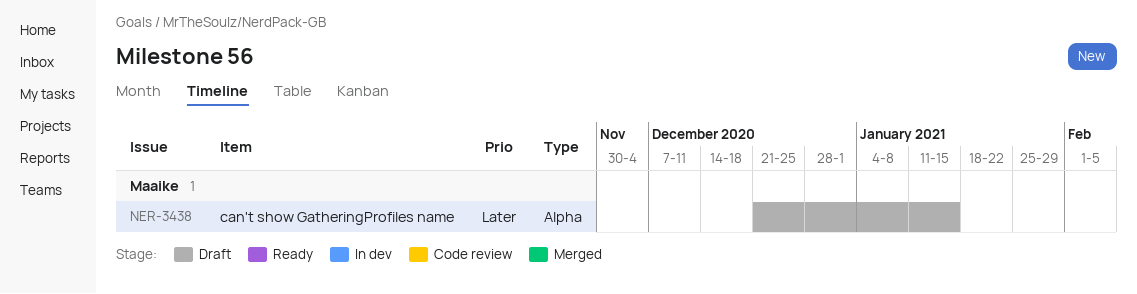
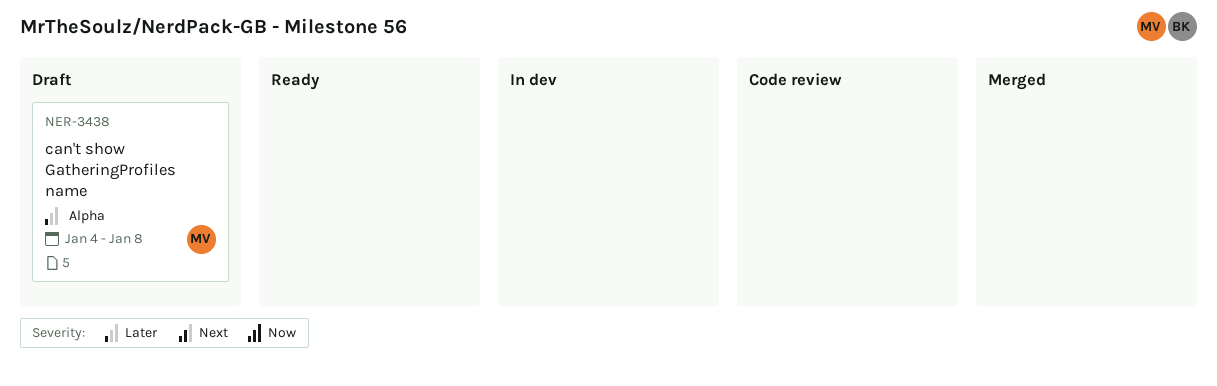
NER-3438, start: Dec 21 -> Jan 4
NER-3438, due: Jan 15 -> Jan 8

